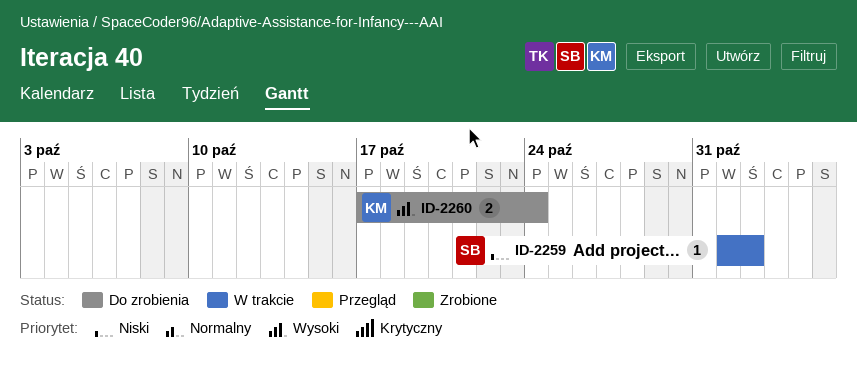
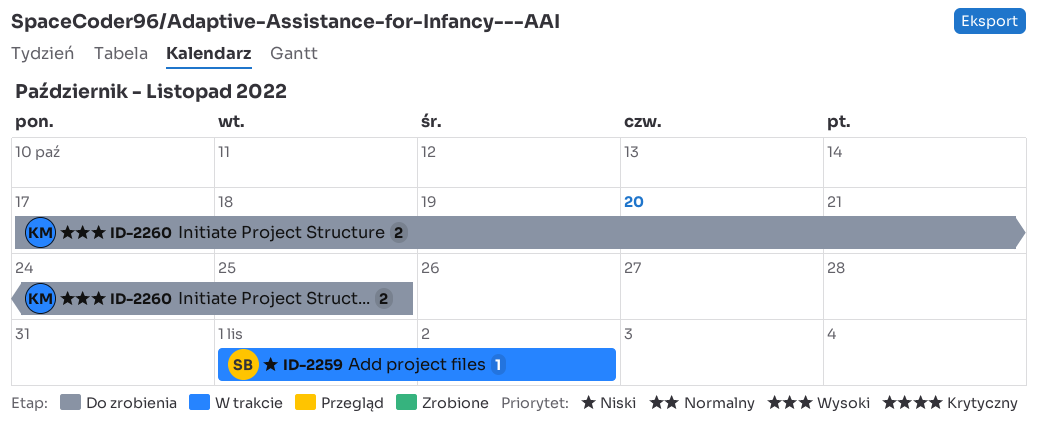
ID-2260, due: Oct 24 -> Oct 25

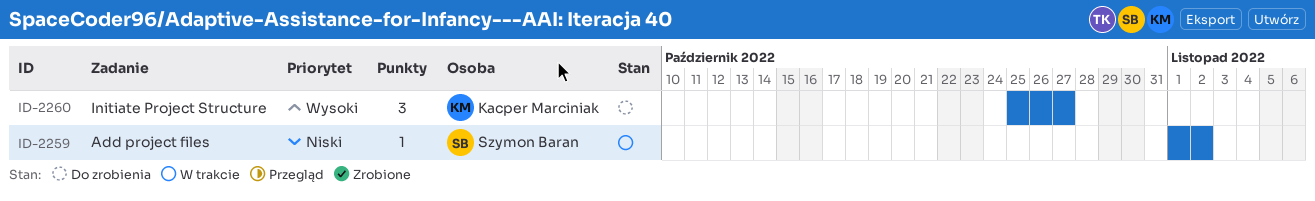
ID-2260, estimate: 2 -> 3
ID-2260, start: Oct 17 -> Oct 25
ID-2260, due: Oct 25 -> Oct 27

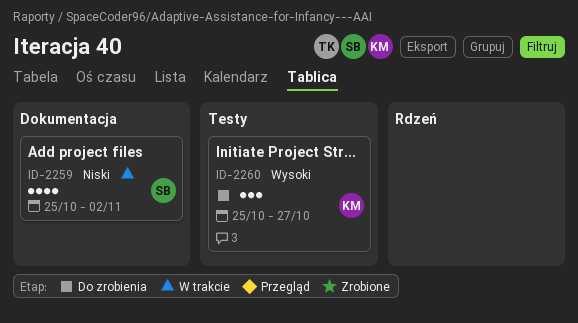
ID-2259, estimate: 1 -> 4
ID-2259, start: Nov 1 -> Oct 25

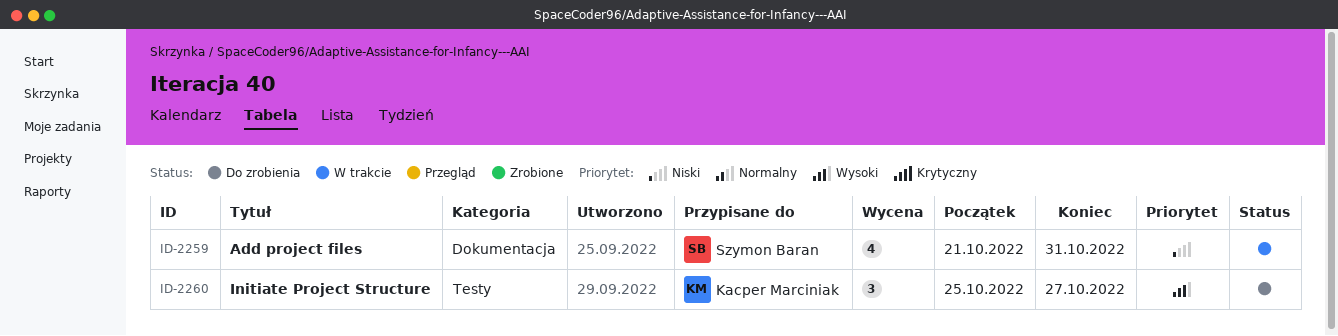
ID-2259, start: Oct 25 -> Oct 21
ID-2259, due: Nov 2 -> Oct 31

